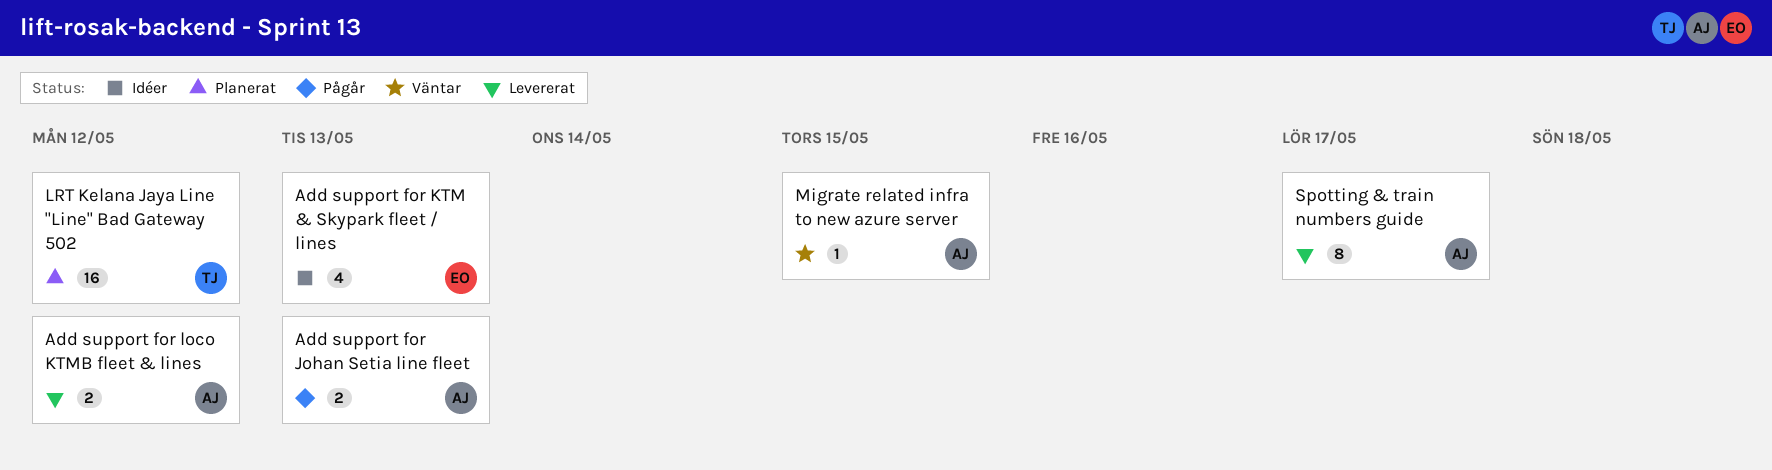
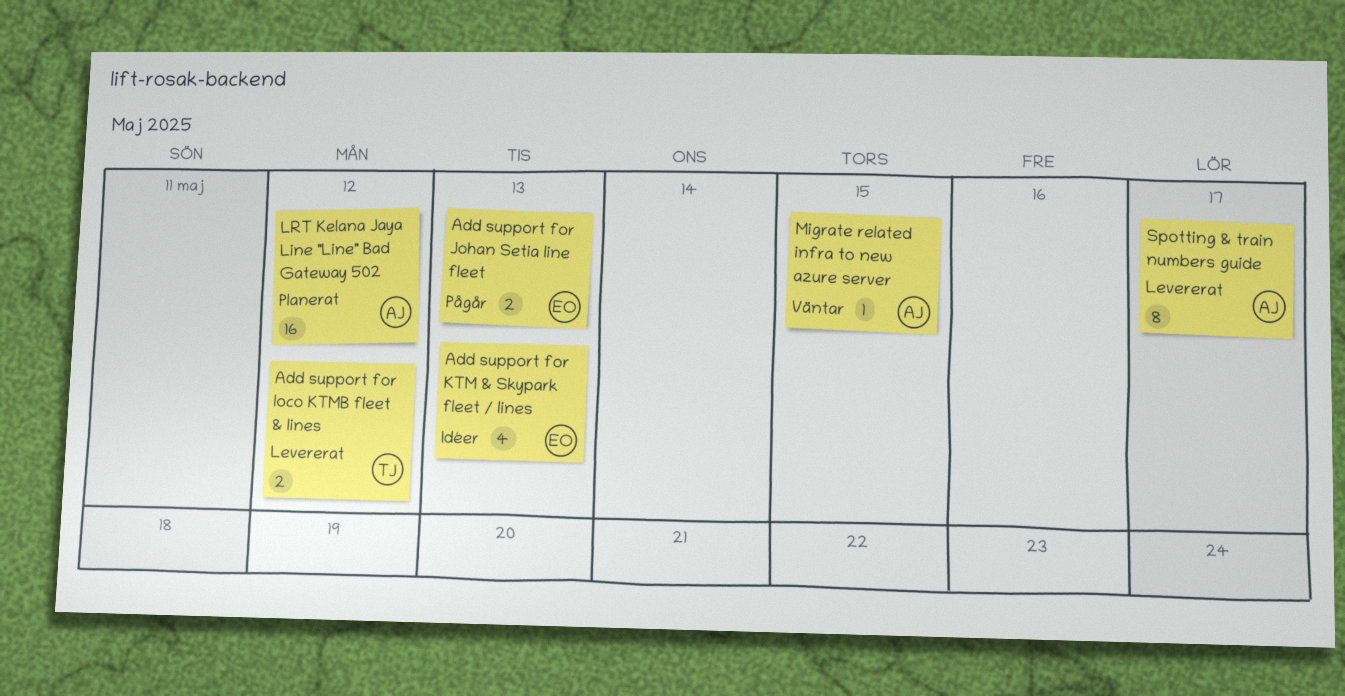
Add support for Johan Setia line fleet, owner: AJ -> EO
Add support for loco KTMB fleet & lines, owner: AJ -> TJ
LRT Kelana Jaya Line "Line" Bad Gateway 502, owner: TJ -> AJ

